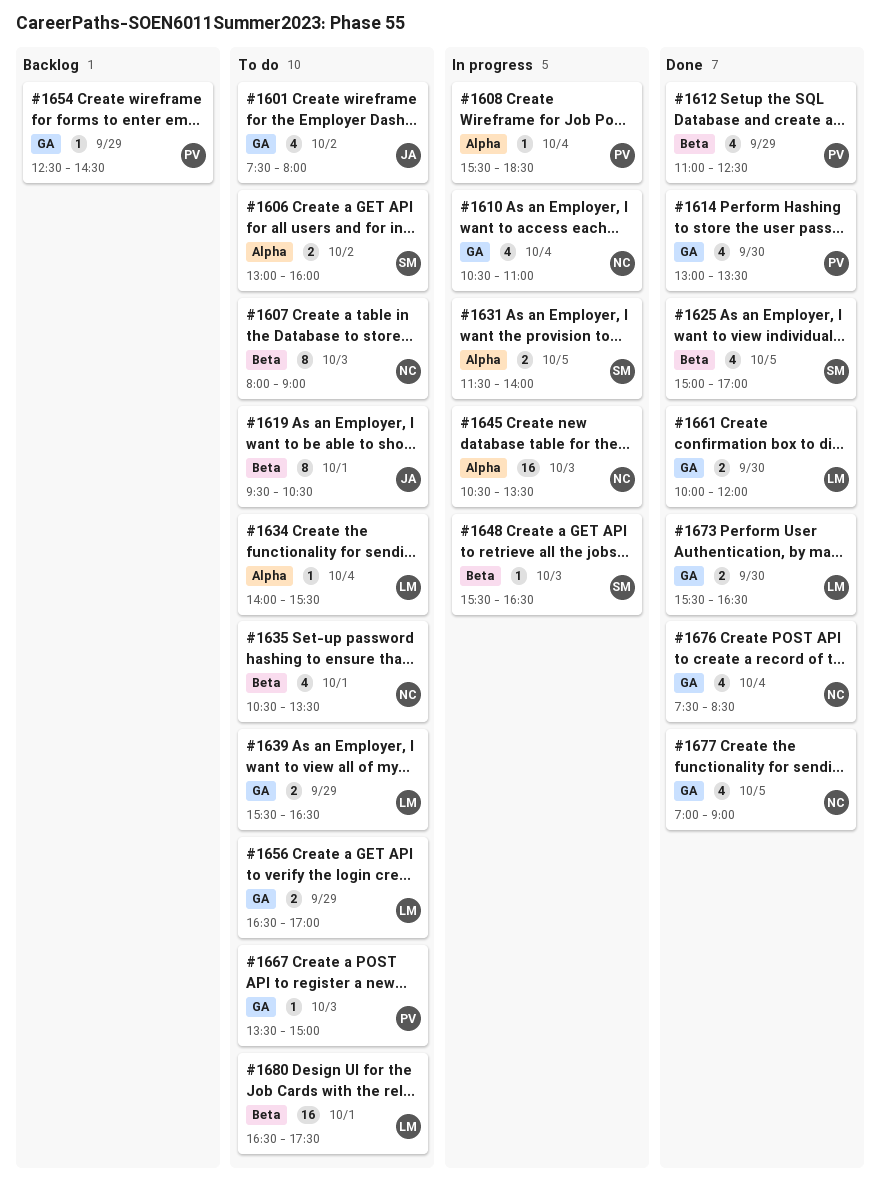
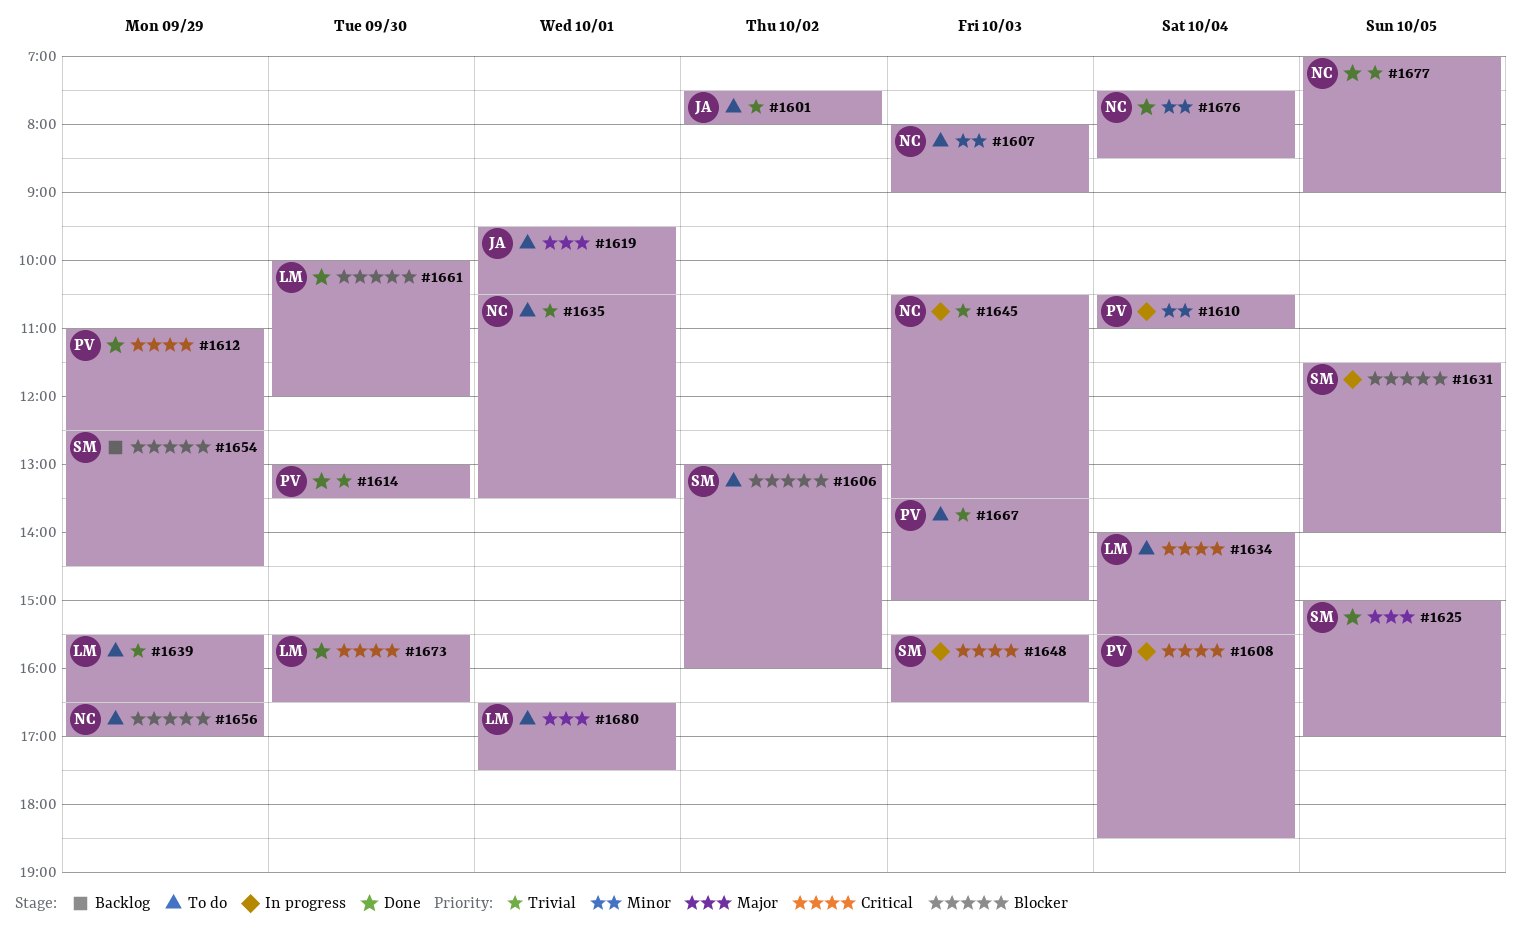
#1610, owner: NC -> PV
#1654, owner: PV -> SM
#1656, owner: LM -> NC

